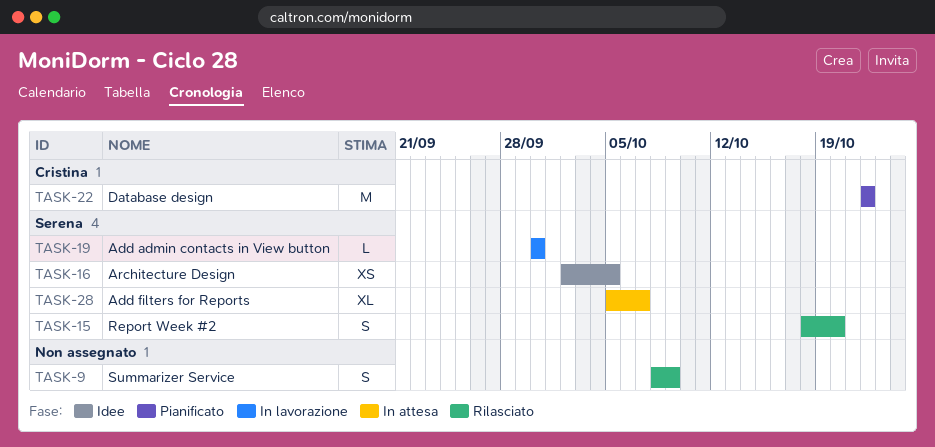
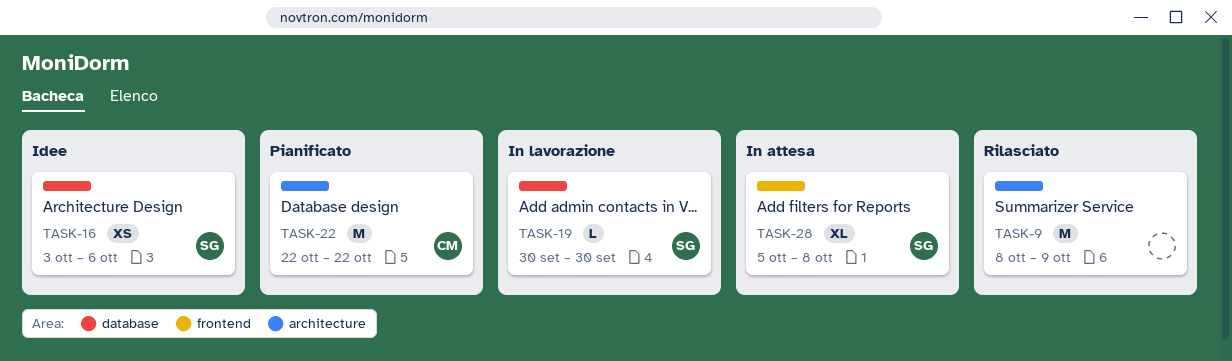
TASK-9, estimate: S -> M
TASK-15: present -> none
TASK-16, start: Oct 2 -> Oct 3
TASK-16, due: Oct 5 -> Oct 6
TASK-28, due: Oct 7 -> Oct 8

